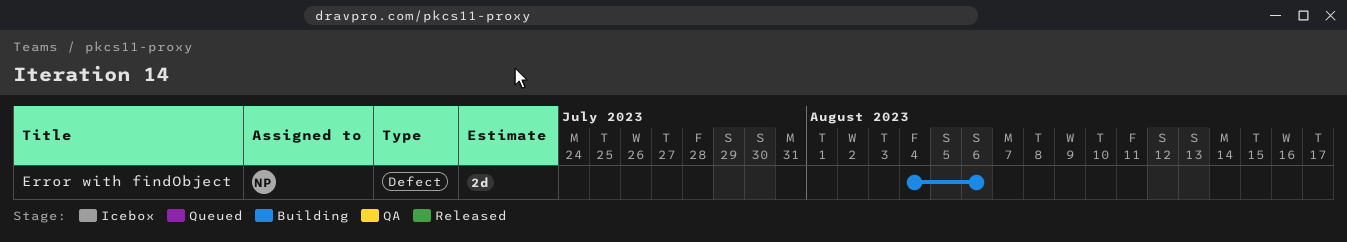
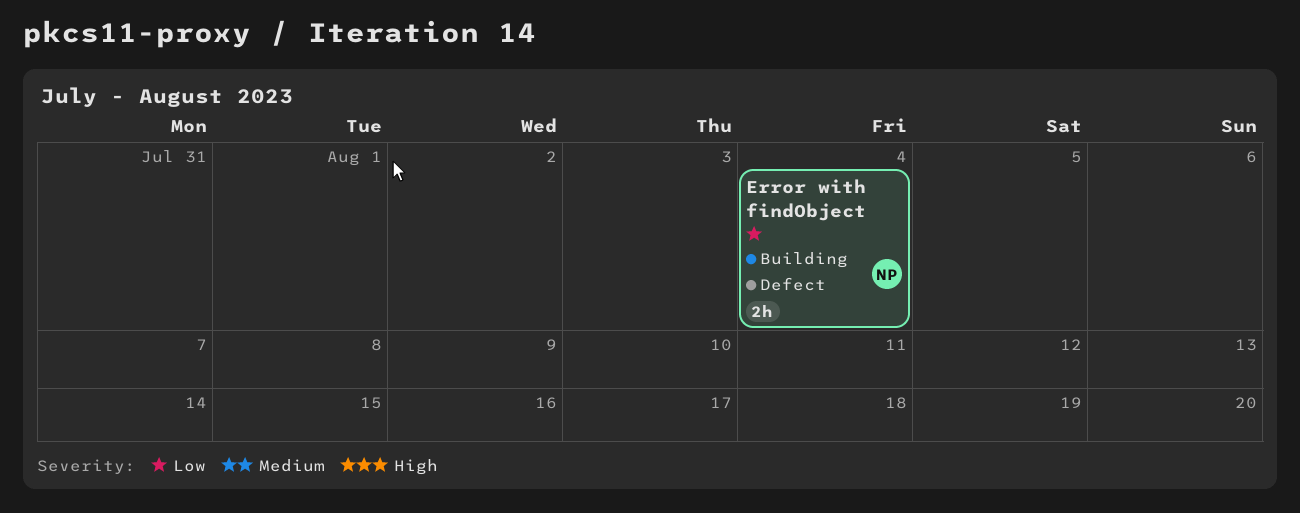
Error with findObject, estimate: 2d -> 2h
Error with findObject, due: Aug 6 -> Aug 4

